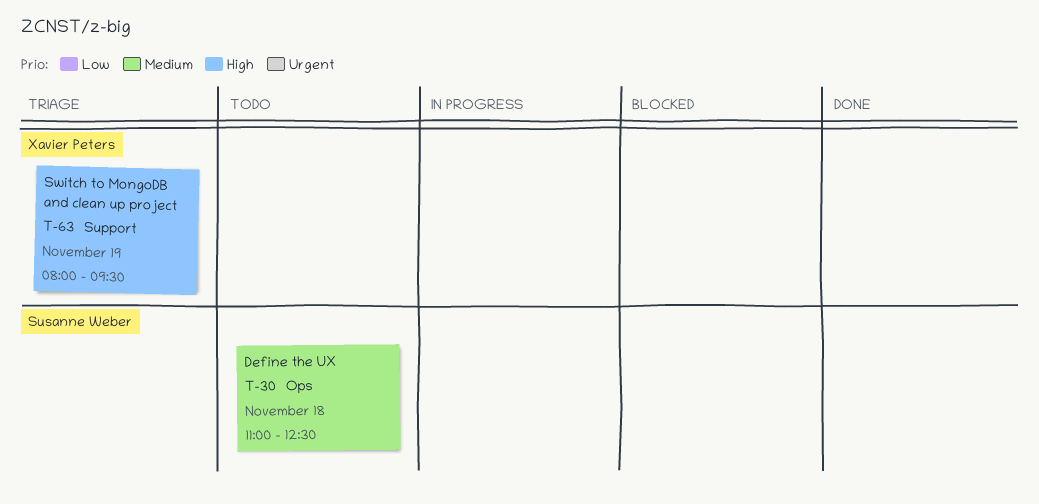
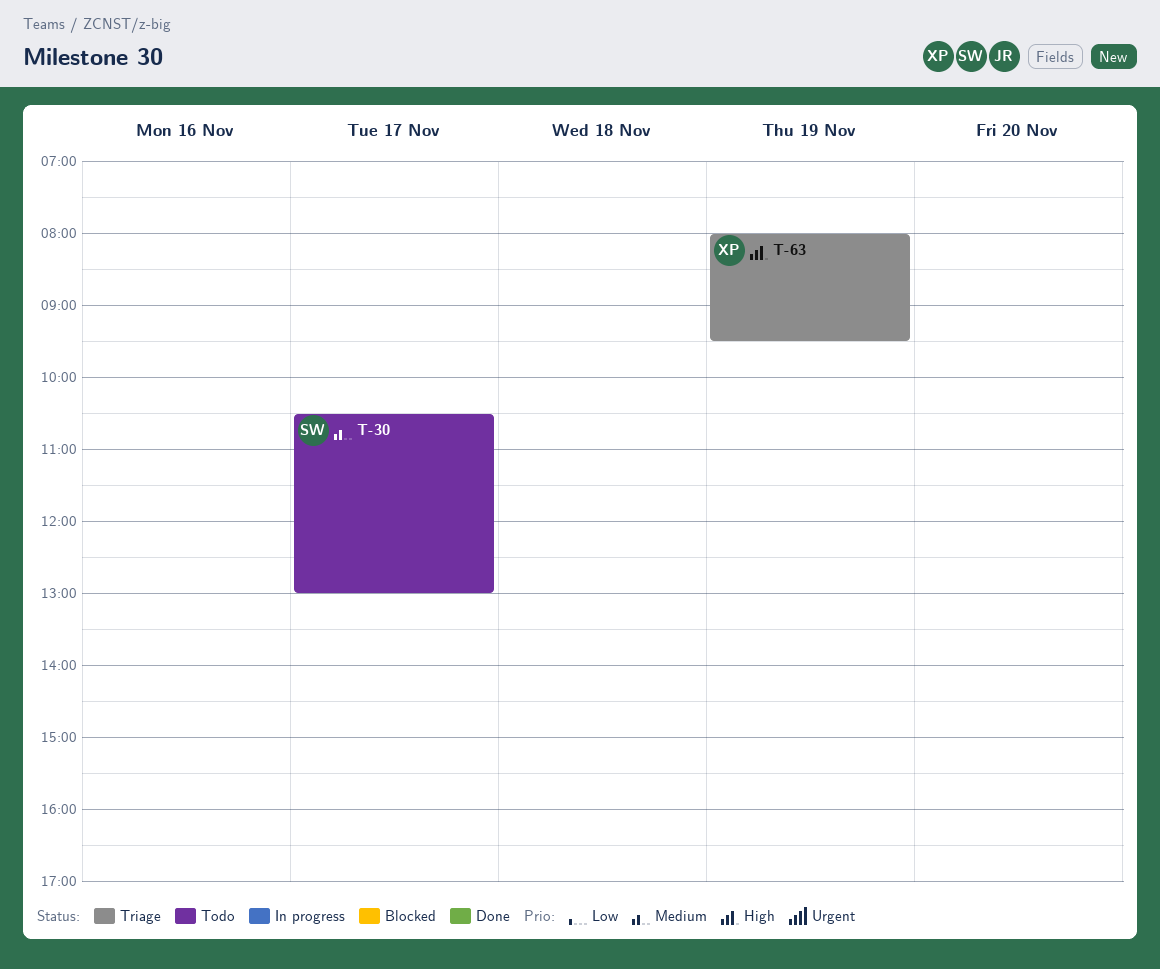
T-30, day: Nov 18 -> Nov 17
T-30, begins: 11:00 -> 10:30
T-30, ends: 12:30 -> 13:00

